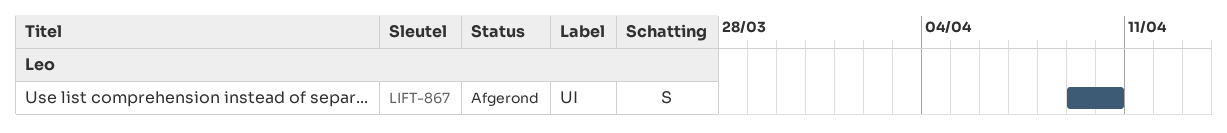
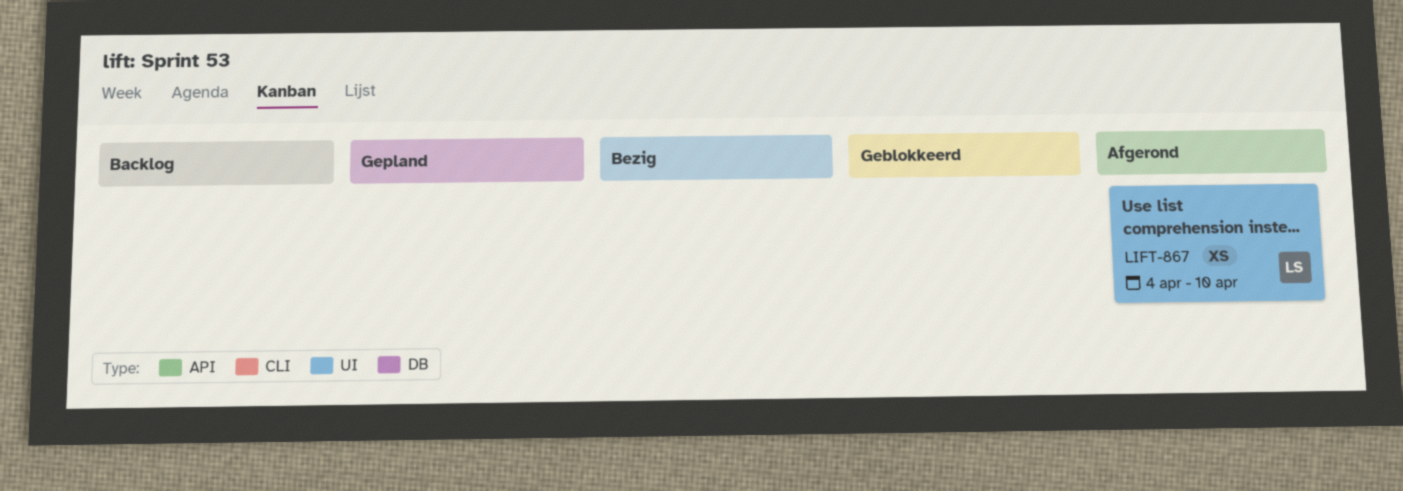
LIFT-867, estimate: S -> XS
LIFT-867, start: Apr 9 -> Apr 4

